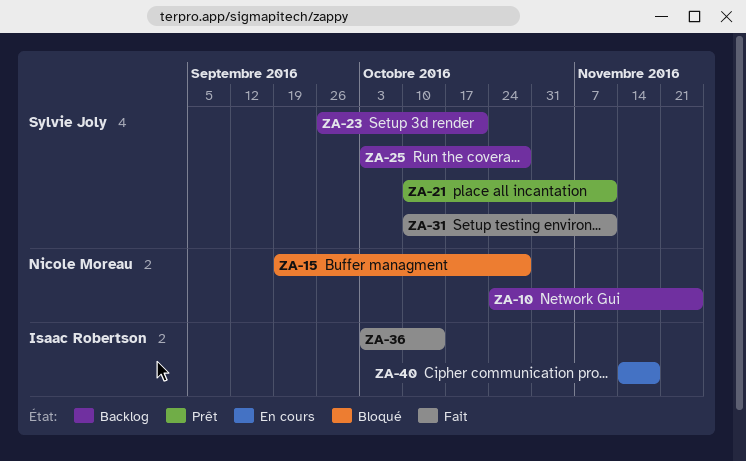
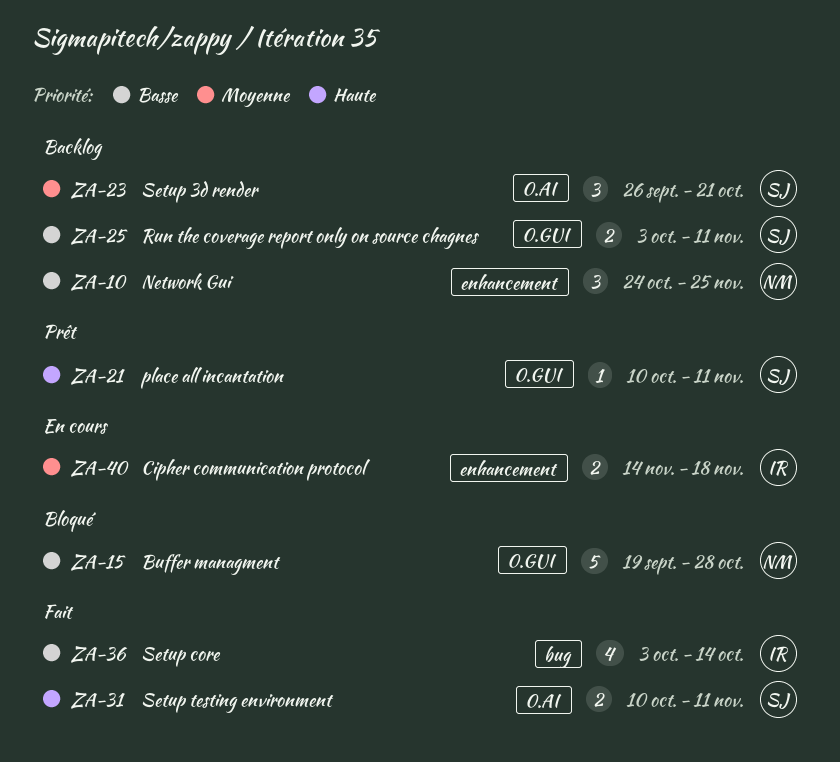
ZA-25, due: Oct 28 -> Nov 11

